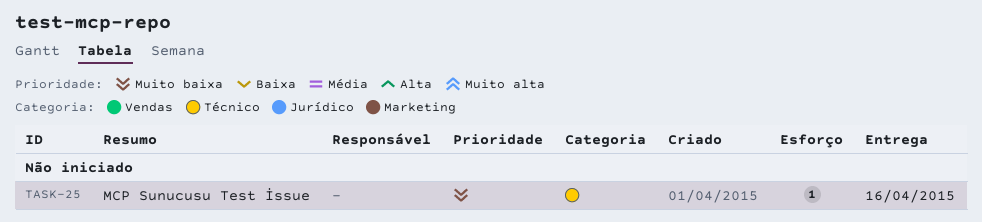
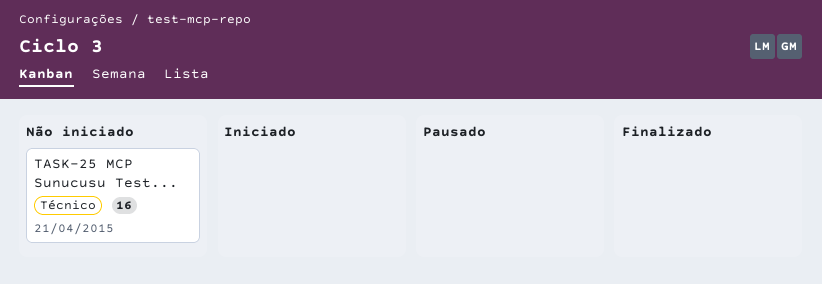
TASK-25, estimate: 1 -> 16
TASK-25, due: Apr 16 -> Apr 21

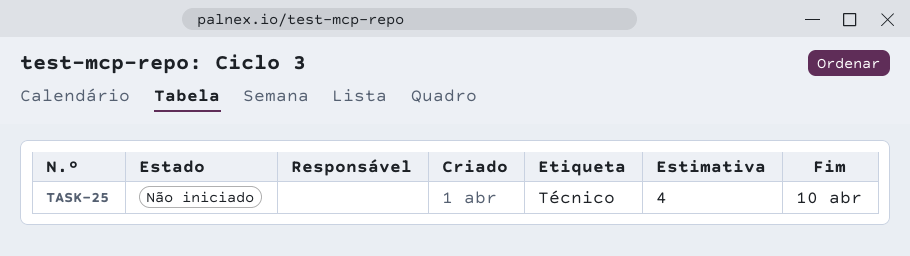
TASK-25, estimate: 16 -> 4
TASK-25, due: Apr 21 -> Apr 10

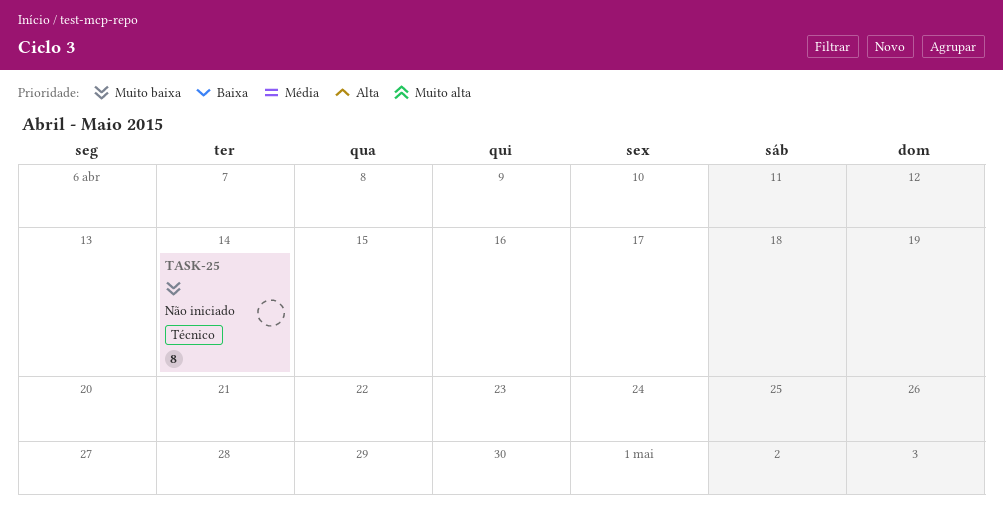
TASK-25, estimate: 4 -> 8
TASK-25, due: Apr 10 -> Apr 14

